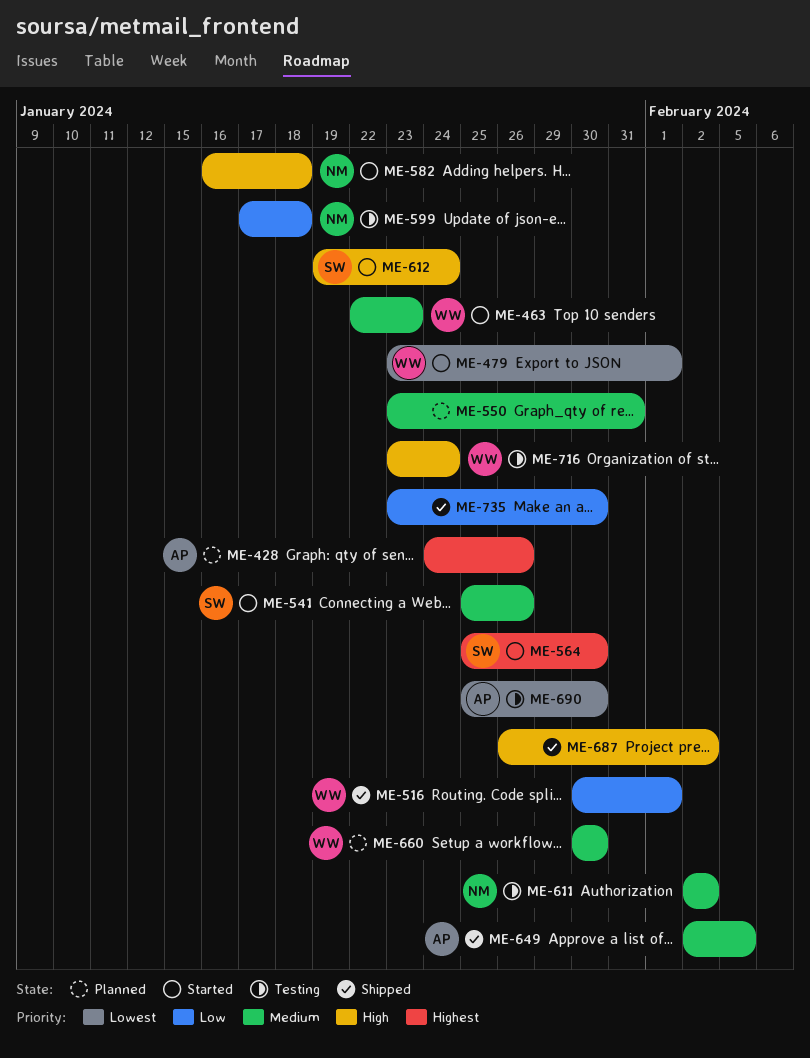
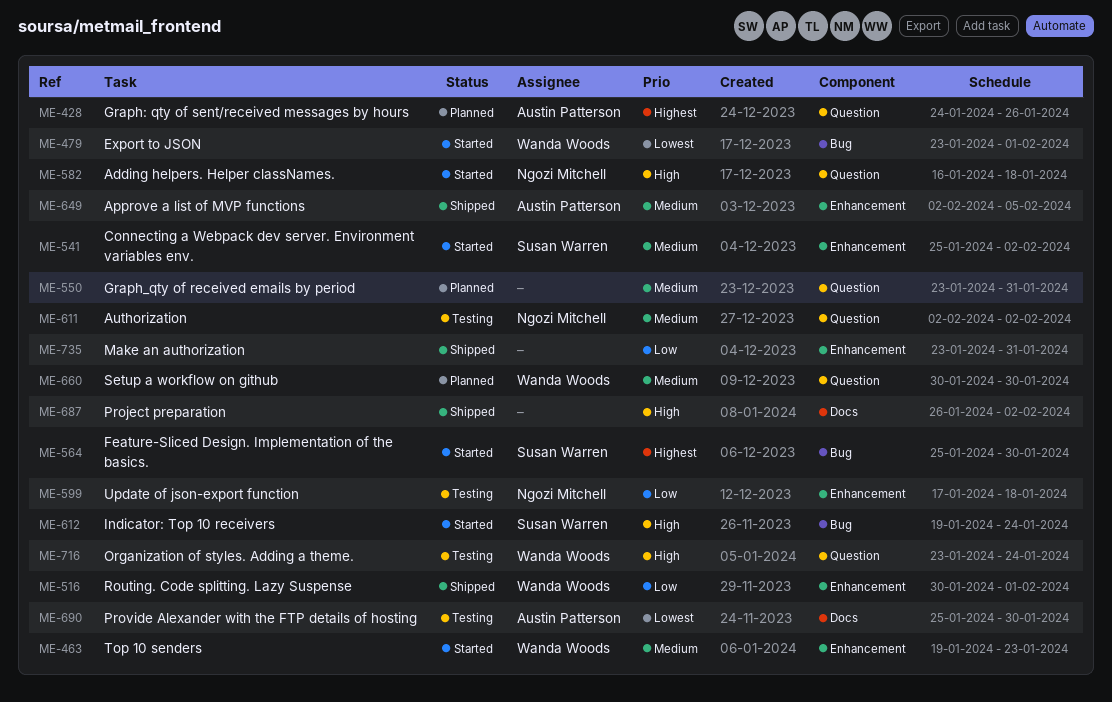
ME-463, start: Jan 22 -> Jan 19
ME-541, due: Jan 26 -> Feb 2
ME-735, due: Jan 30 -> Jan 31

